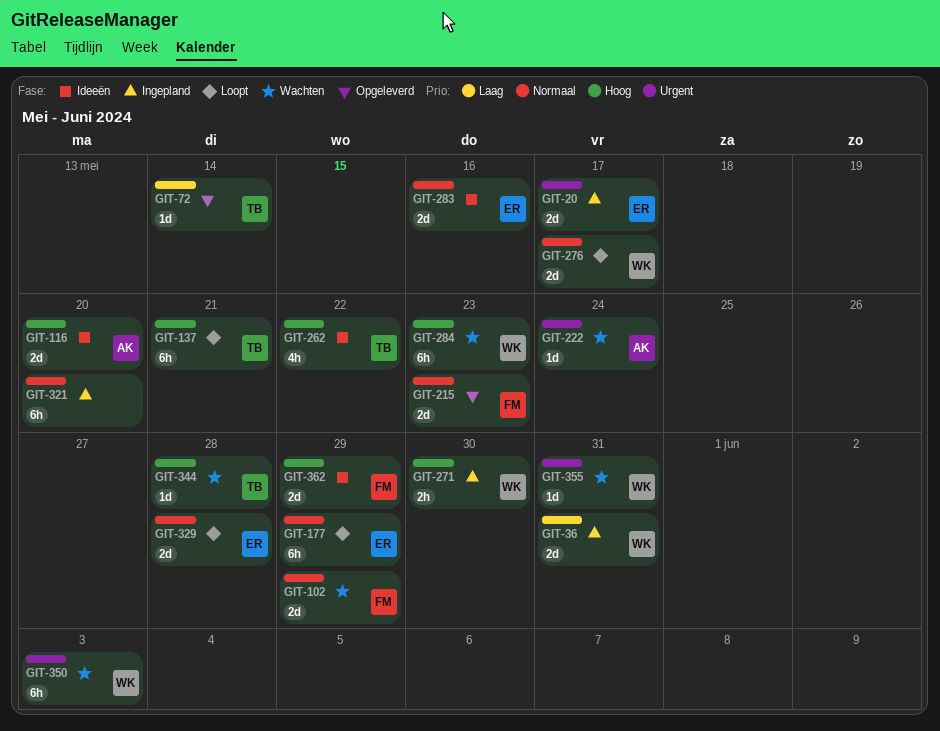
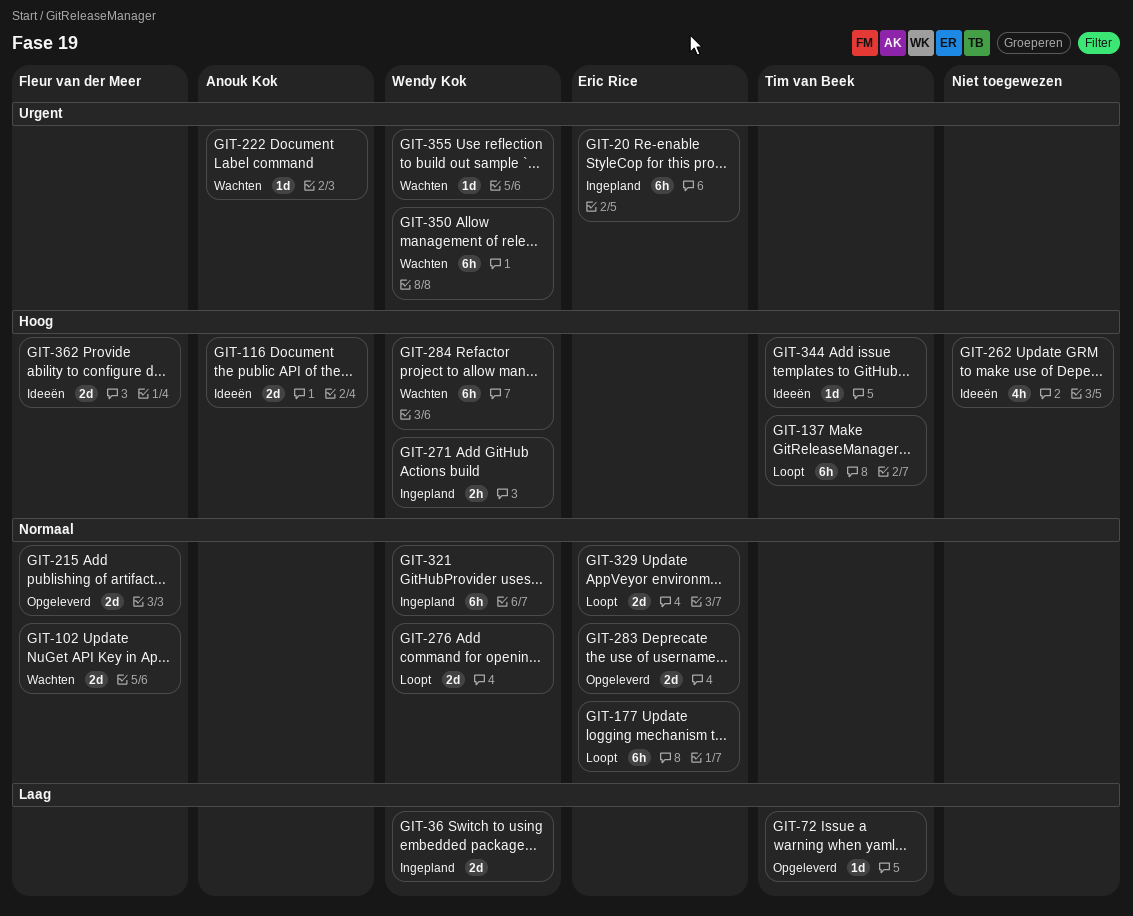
GIT-20, estimate: 2d -> 6h
GIT-262, owner: Tim van Beek -> none
GIT-283, status: Ideeën -> Opgeleverd
GIT-321, owner: none -> Wendy Kok
GIT-344, status: Wachten -> Ideeën

